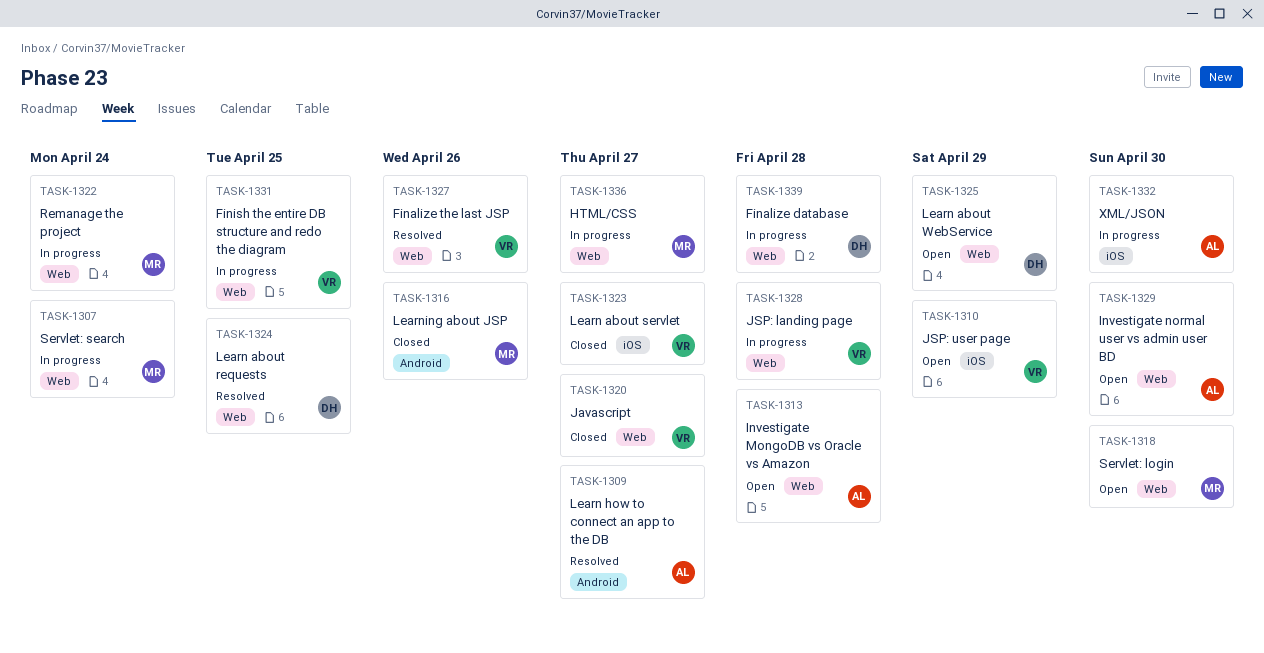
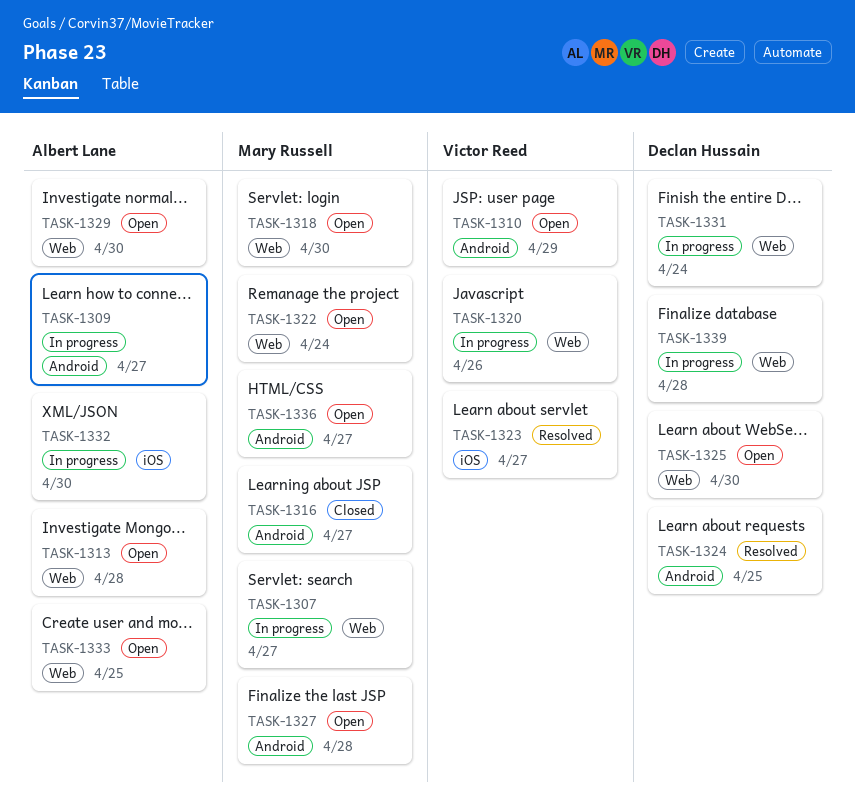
TASK-1307, due: Apr 24 -> Apr 27
TASK-1309, status: Resolved -> In progress
TASK-1310, label: iOS -> Android
TASK-1316, due: Apr 26 -> Apr 27
TASK-1320, status: Closed -> In progress
TASK-1320, due: Apr 27 -> Apr 26
TASK-1322, status: In progress -> Open
TASK-1323, status: Closed -> Resolved
TASK-1324, label: Web -> Android
TASK-1325, due: Apr 29 -> Apr 30
TASK-1327, status: Resolved -> Open
TASK-1327, owner: Victor Reed -> Mary Russell
TASK-1327, label: Web -> Android
TASK-1327, due: Apr 26 -> Apr 28
TASK-1328: present -> none
TASK-1331, owner: Victor Reed -> Declan Hussain
TASK-1331, due: Apr 25 -> Apr 24
TASK-1333: none -> present
TASK-1336, status: In progress -> Open
TASK-1336, label: Web -> Android

